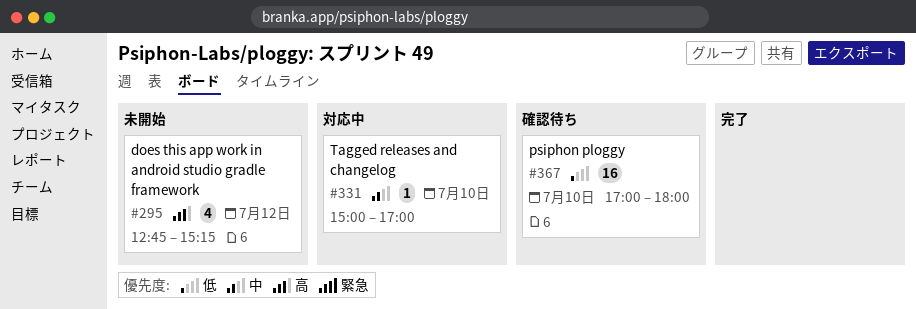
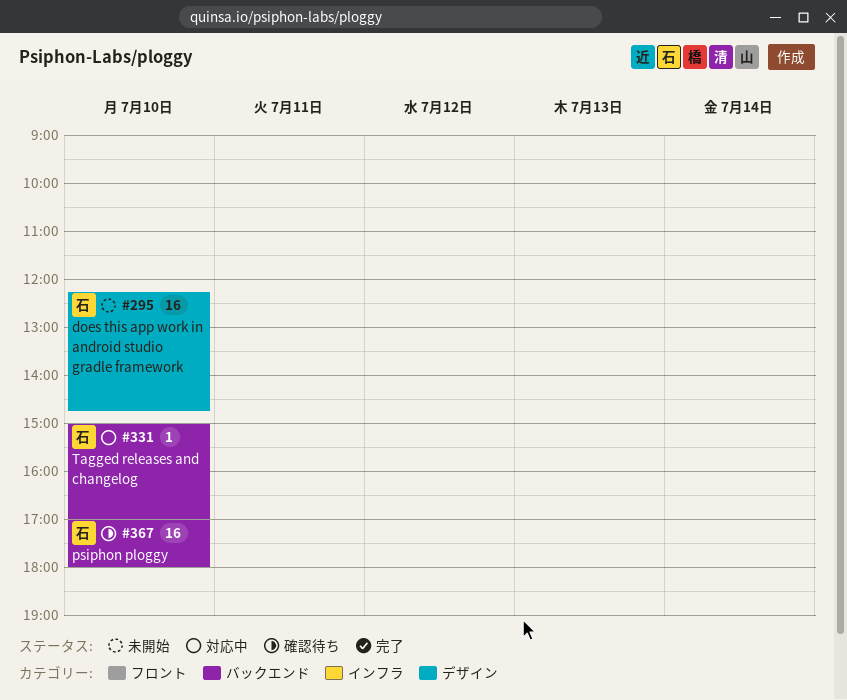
#295, estimate: 4 -> 16
#295, day: Jul 12 -> Jul 10
#295, begins: 12:45 -> 12:15
#295, ends: 15:15 -> 14:45

